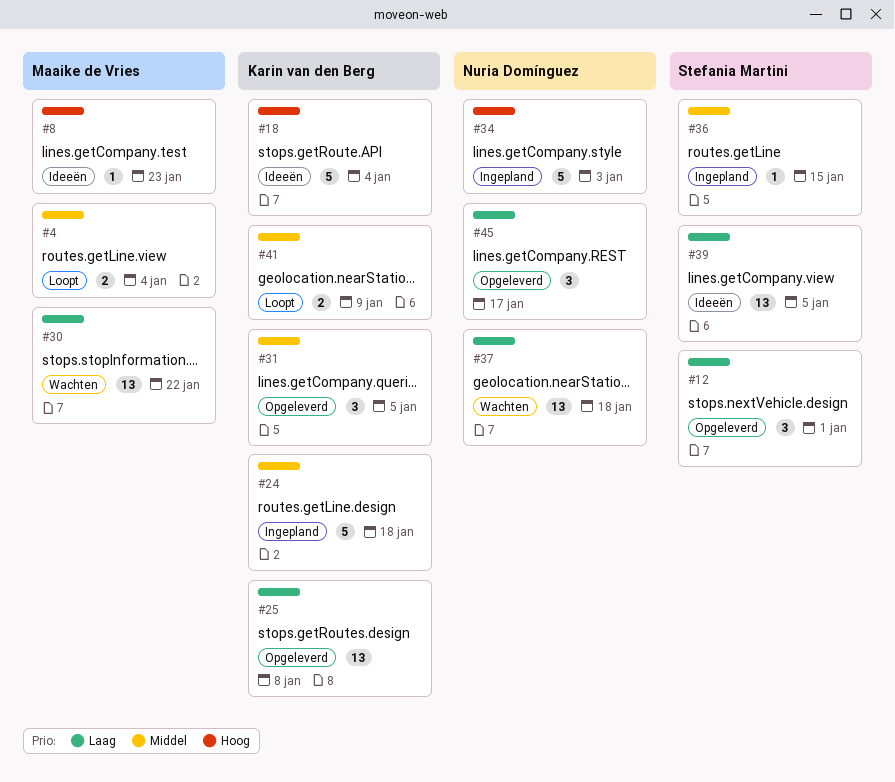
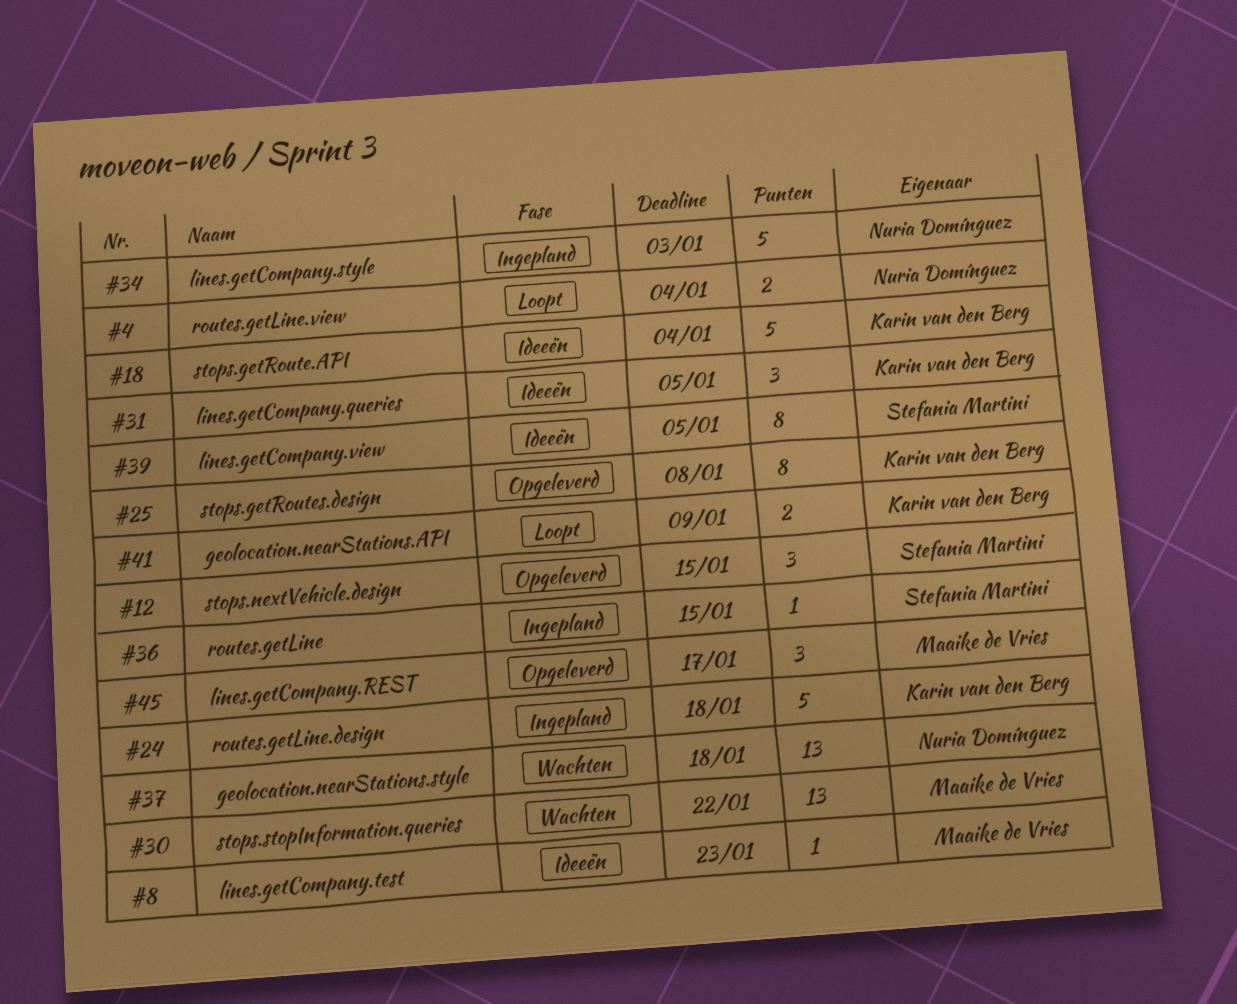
#4, owner: Maaike de Vries -> Nuria Domínguez
#12, due: Jan 1 -> Jan 15
#25, estimate: 13 -> 8
#31, status: Opgeleverd -> Ideeën
#39, estimate: 13 -> 8
#45, owner: Nuria Domínguez -> Maaike de Vries

